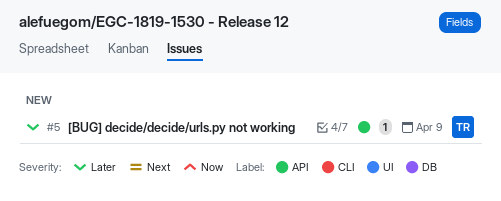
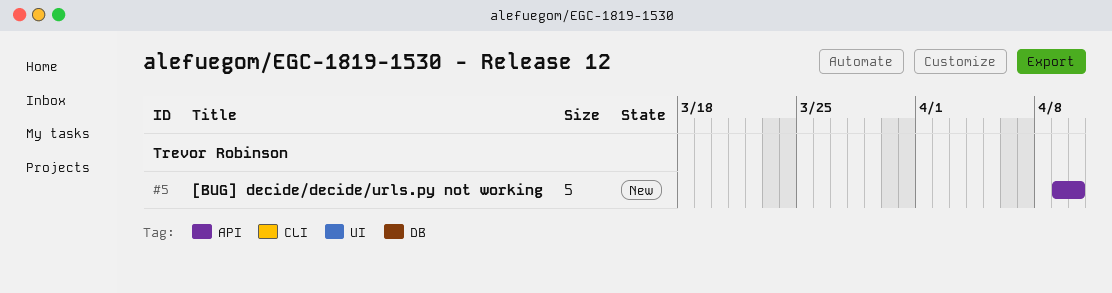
#5, estimate: 1 -> 5
#5, due: Apr 9 -> Apr 10

